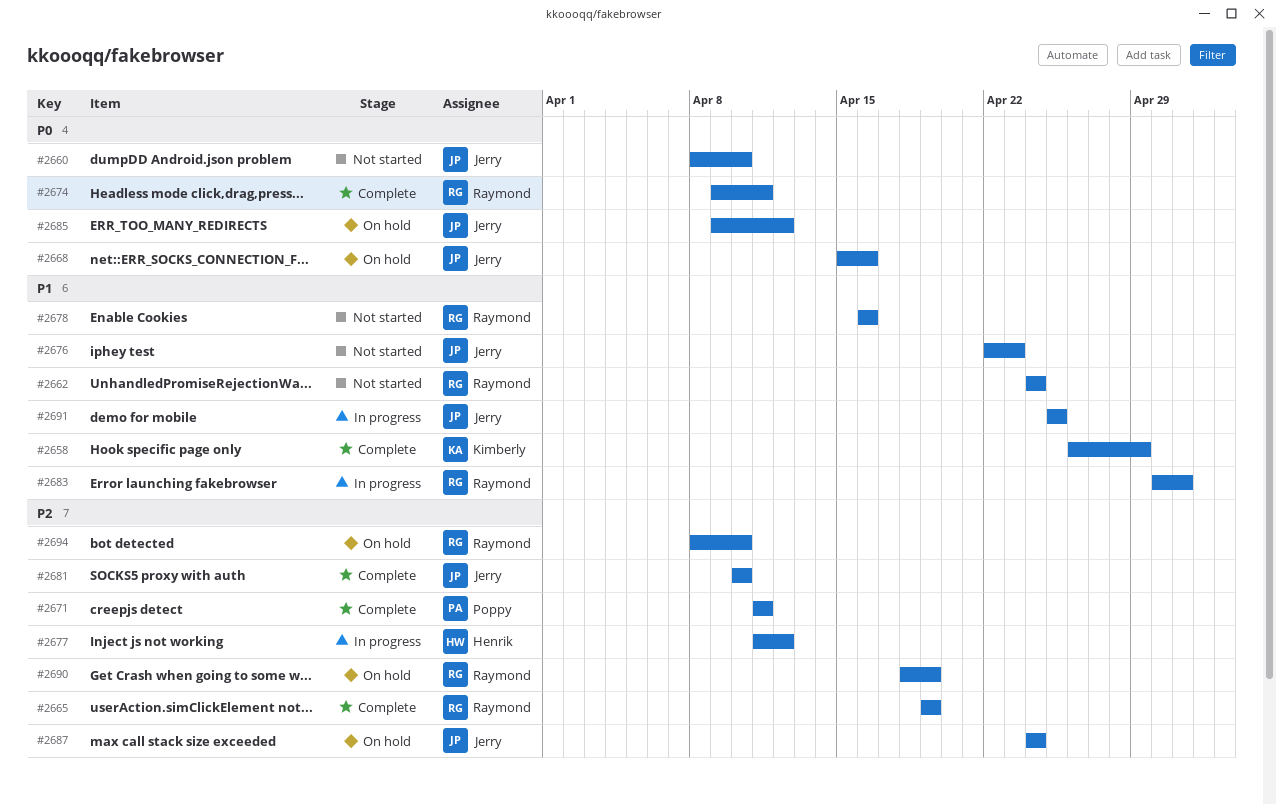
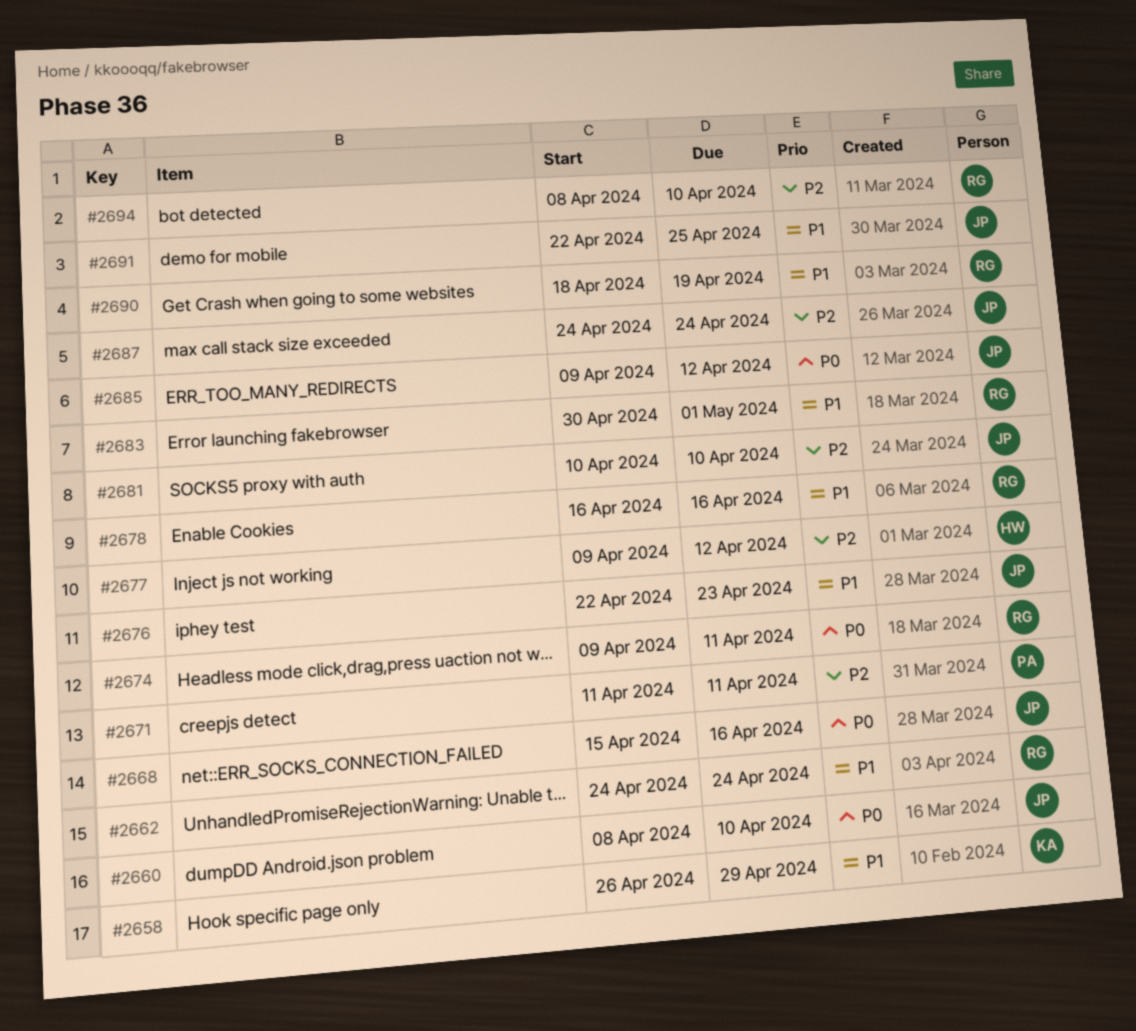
#2665: present -> none
#2677, start: Apr 11 -> Apr 9
#2690, priority: P2 -> P1
#2691, start: Apr 25 -> Apr 22

